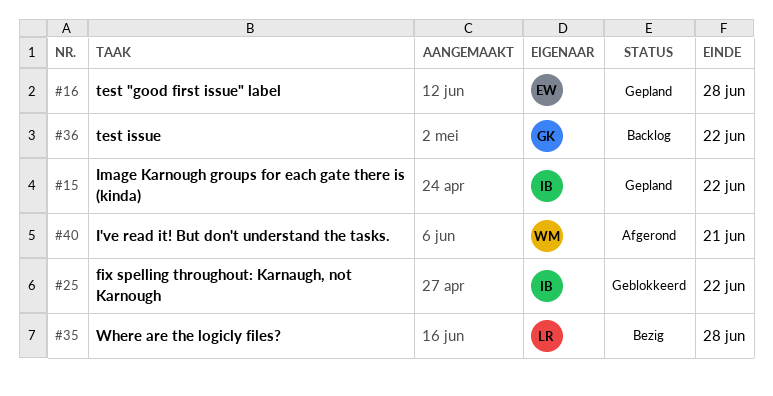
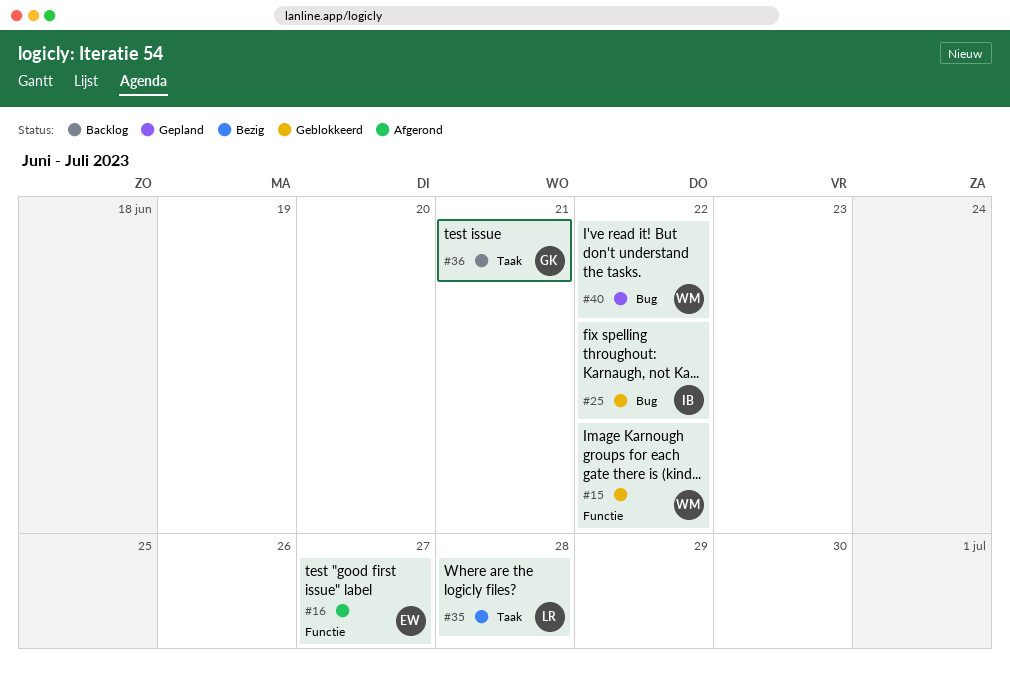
#15, status: Gepland -> Geblokkeerd
#15, owner: IB -> WM
#16, status: Gepland -> Afgerond
#16, due: Jun 28 -> Jun 27
#36, due: Jun 22 -> Jun 21
#40, status: Afgerond -> Gepland
#40, due: Jun 21 -> Jun 22

